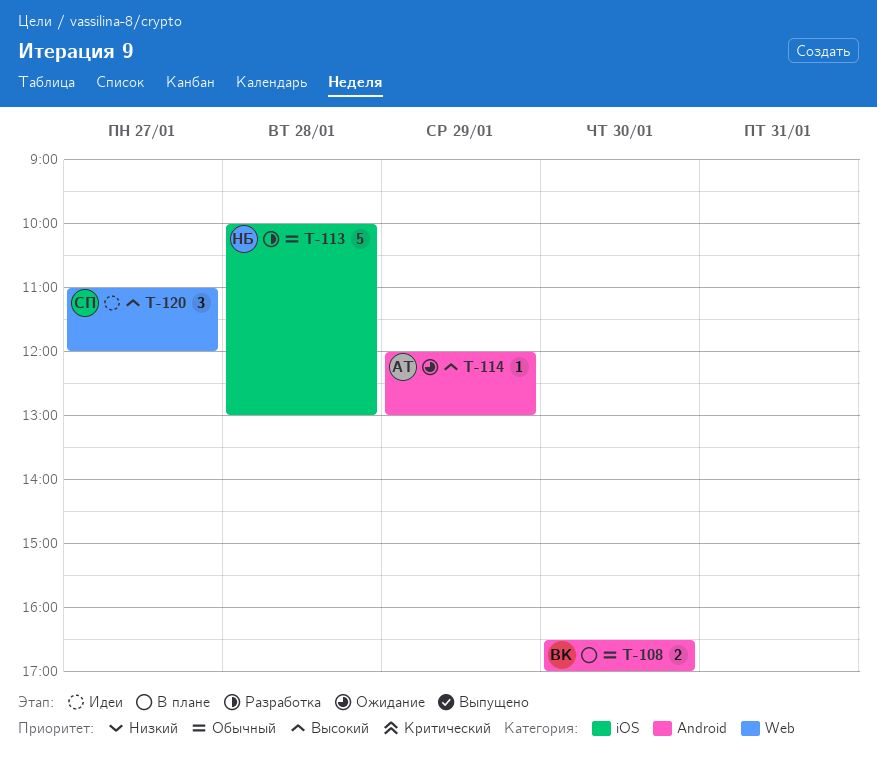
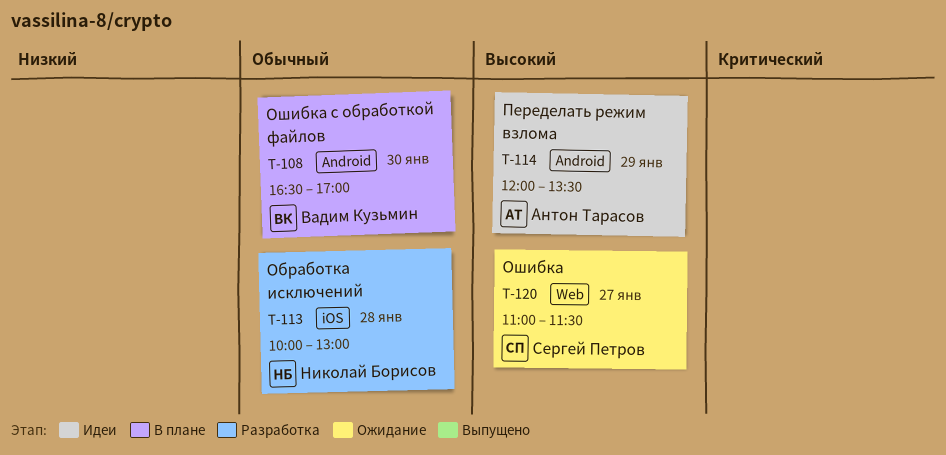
T-114, status: Ожидание -> Идеи
T-114, ends: 13:00 -> 13:30
T-120, status: Идеи -> Ожидание
T-120, ends: 12:00 -> 11:30

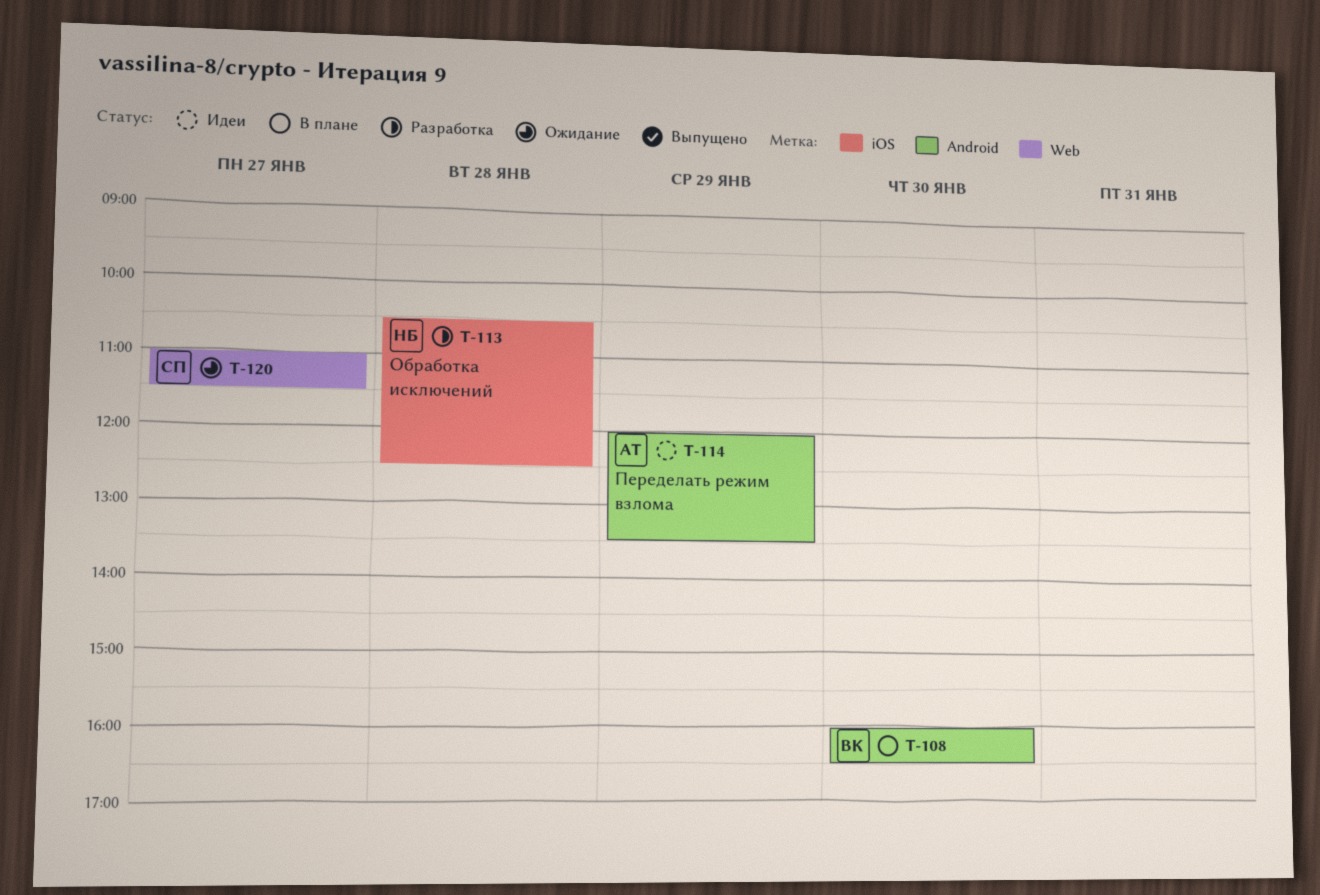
T-108, begins: 16:30 -> 16:00
T-108, ends: 17:00 -> 16:30
T-113, begins: 10:00 -> 10:30
T-113, ends: 13:00 -> 12:30

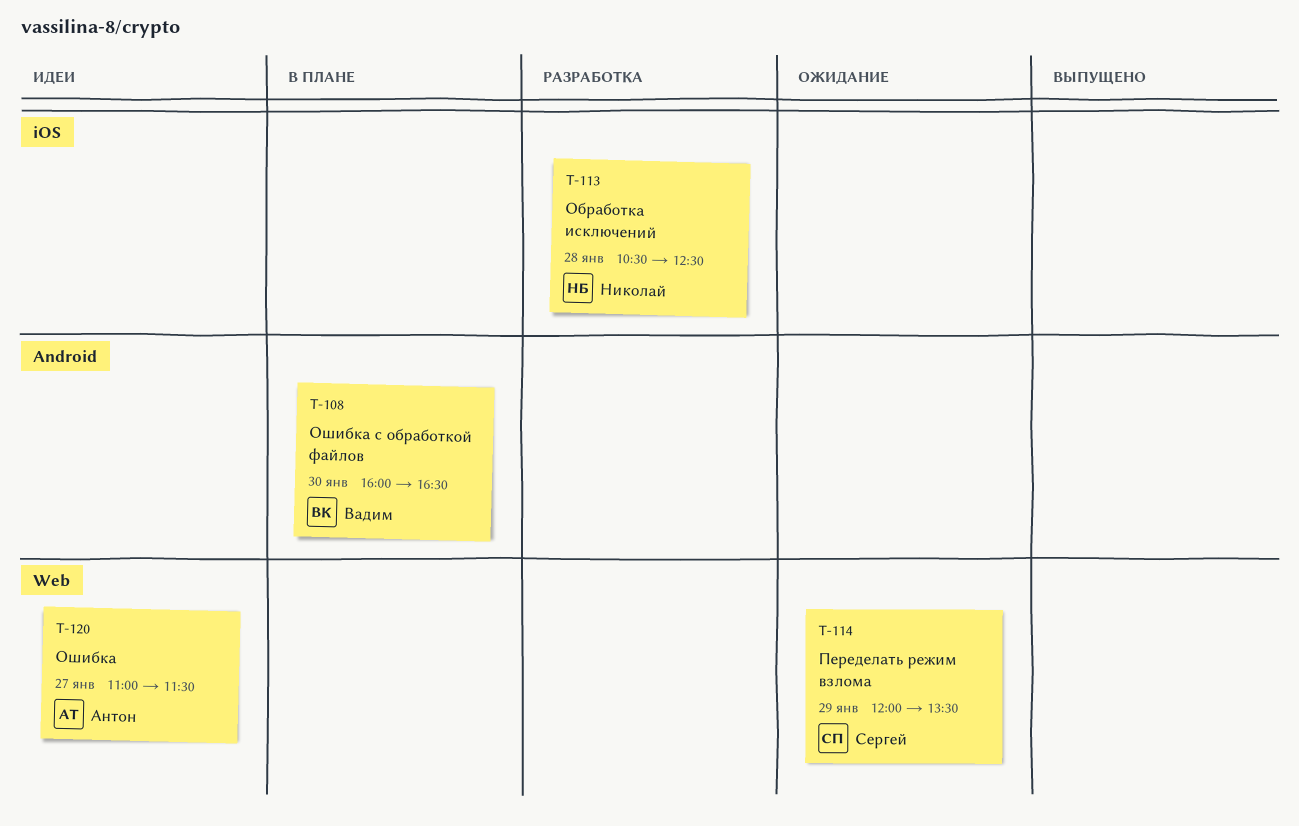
T-114, status: Идеи -> Ожидание
T-114, owner: Антон -> Сергей
T-114, label: Android -> Web
T-120, status: Ожидание -> Идеи
T-120, owner: Сергей -> Антон

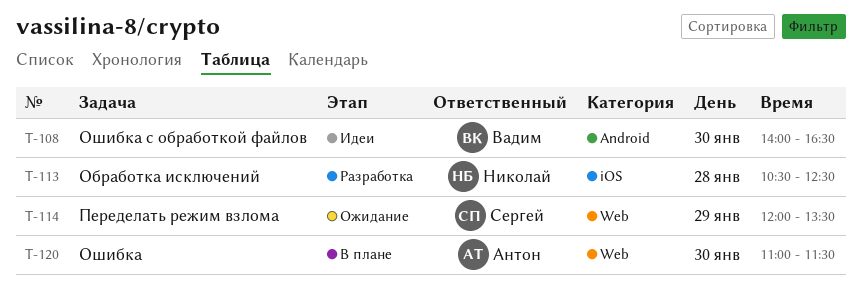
T-108, status: В плане -> Идеи
T-108, begins: 16:00 -> 14:00
T-120, status: Идеи -> В плане
T-120, day: Jan 27 -> Jan 30

